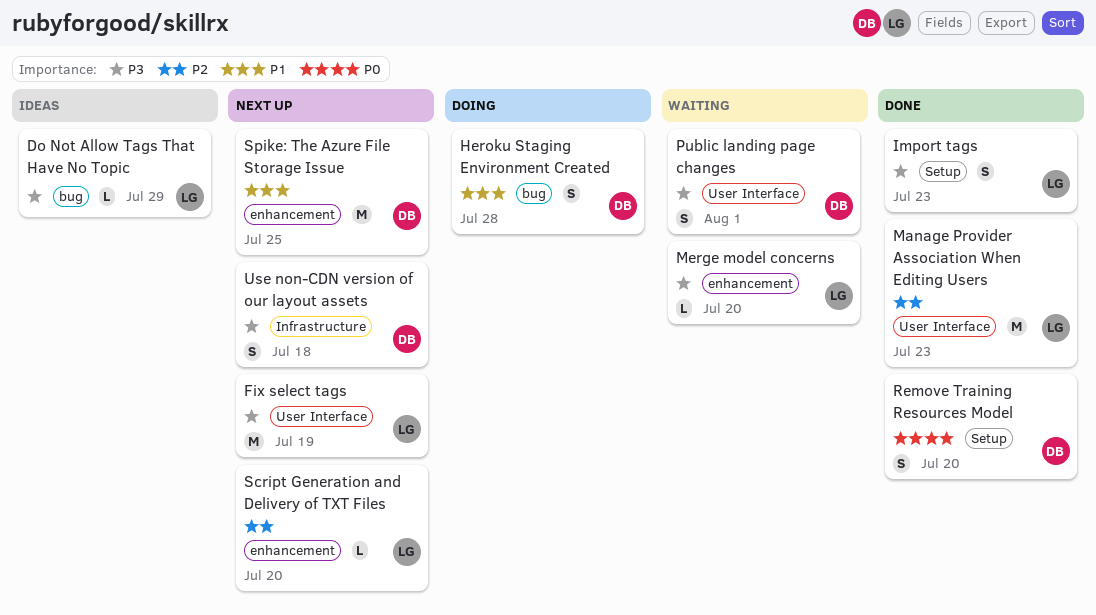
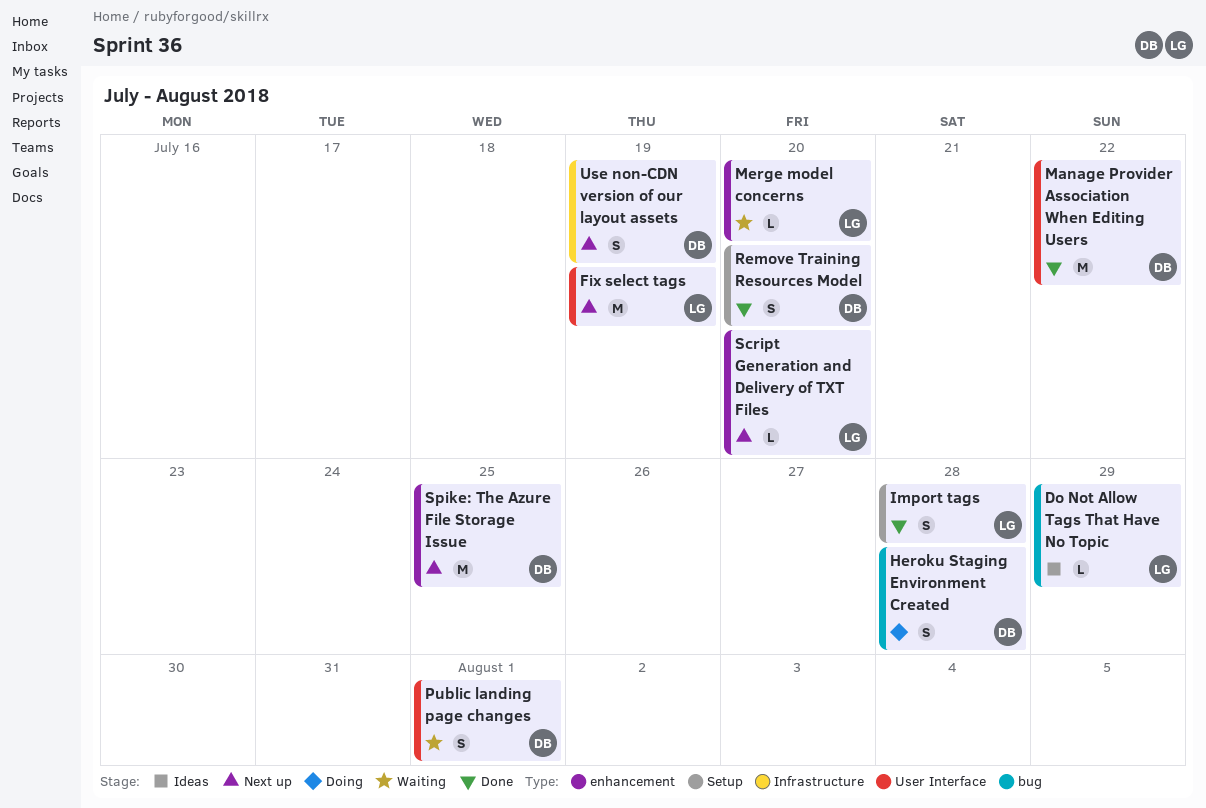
Import tags, due: Jul 23 -> Jul 28
Manage Provider Association When Editing Users, owner: LG -> DB
Manage Provider Association When Editing Users, due: Jul 23 -> Jul 22
Use non-CDN version of our layout assets, due: Jul 18 -> Jul 19

